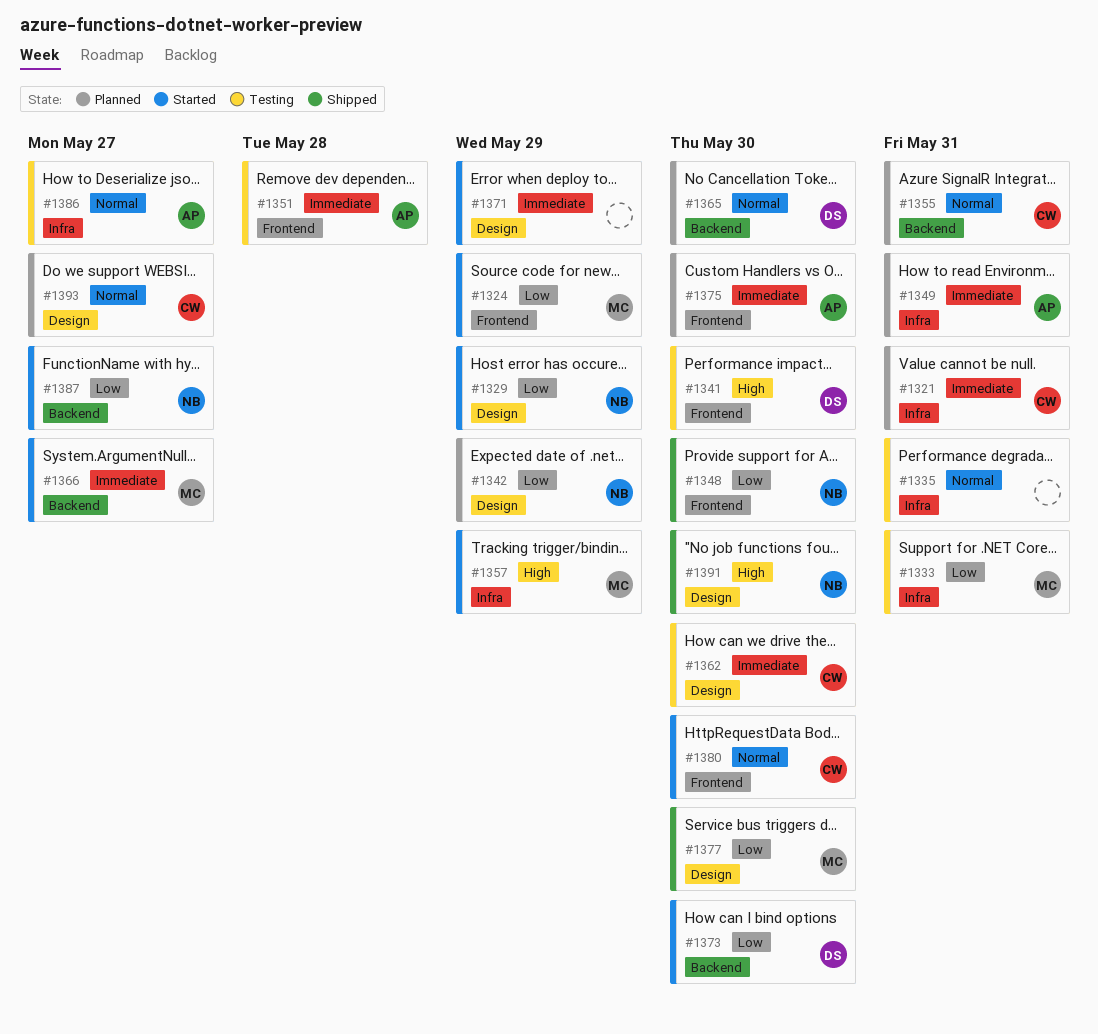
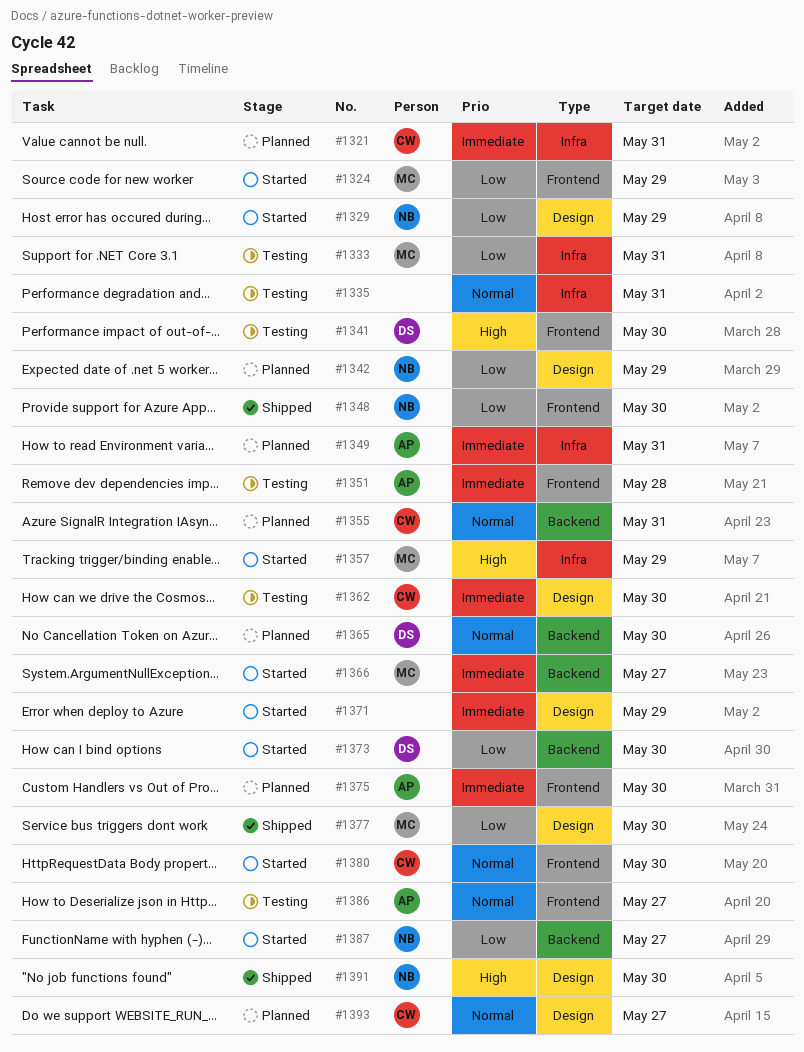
#1386, label: Infra -> Frontend

